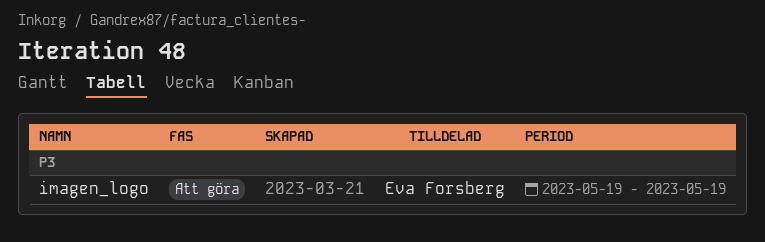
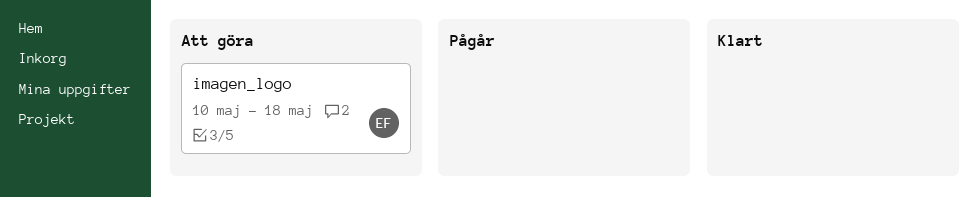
imagen_logo, start: May 19 -> May 10
imagen_logo, due: May 19 -> May 18

